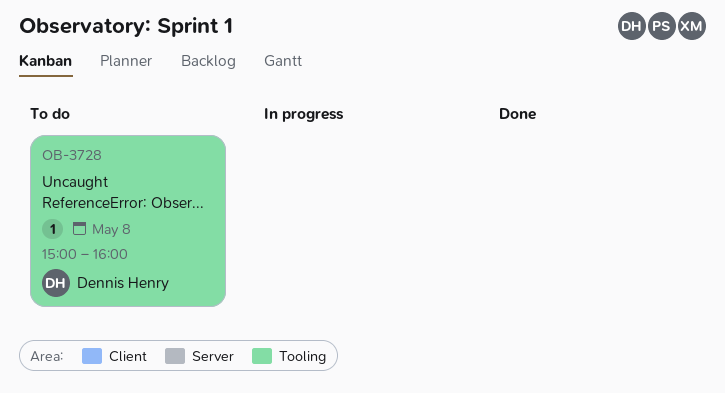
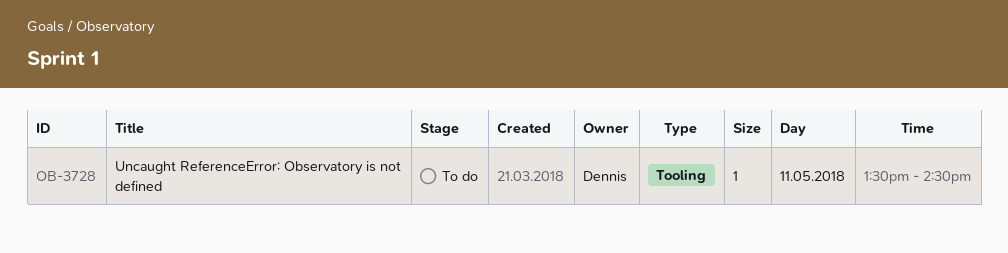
OB-3728, day: May 8 -> May 11
OB-3728, begins: 15:00 -> 13:30
OB-3728, ends: 16:00 -> 14:30

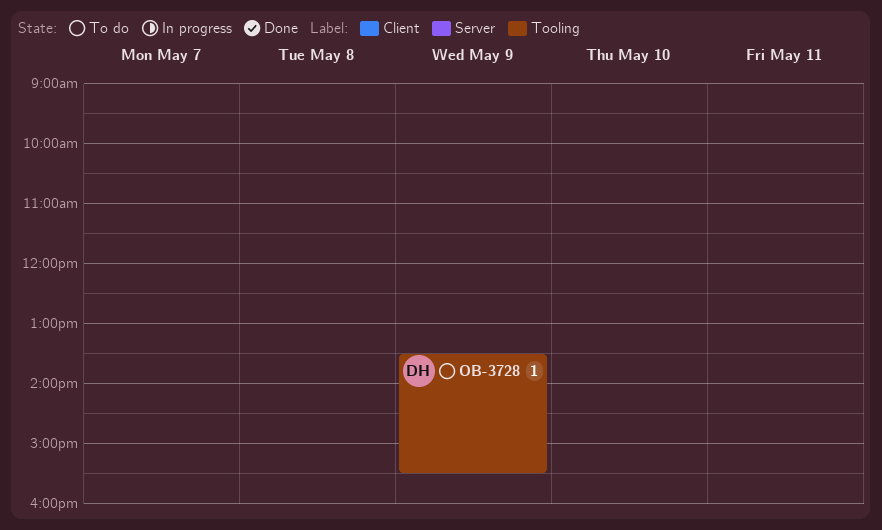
OB-3728, day: May 11 -> May 9
OB-3728, ends: 14:30 -> 15:30

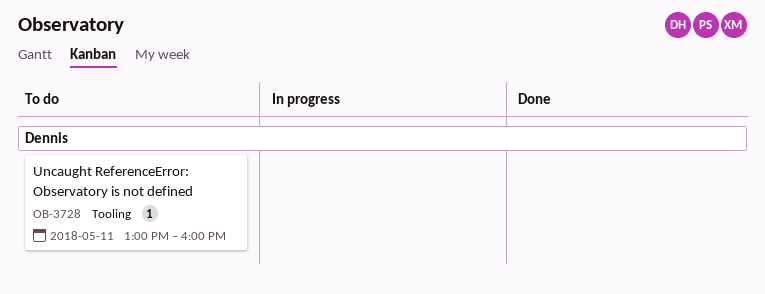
OB-3728, day: May 9 -> May 11
OB-3728, begins: 13:30 -> 13:00
OB-3728, ends: 15:30 -> 16:00

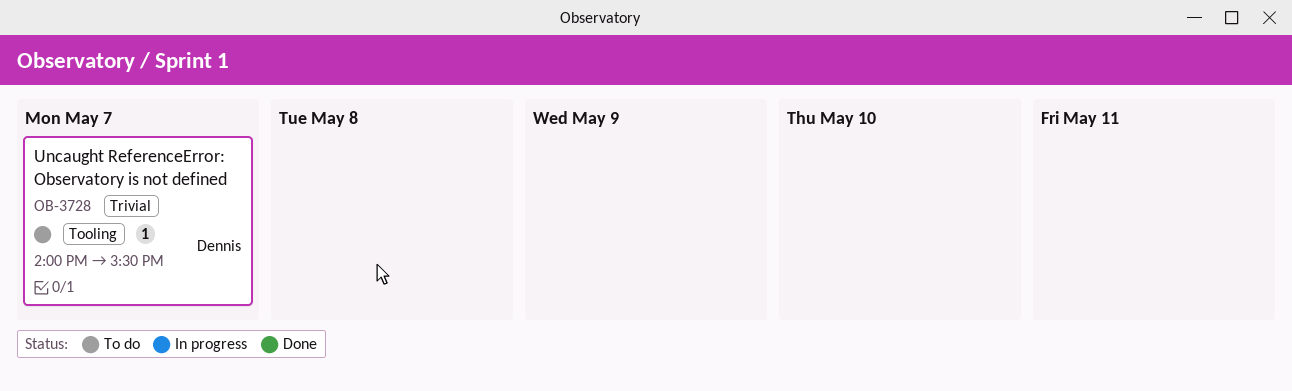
OB-3728, day: May 11 -> May 7
OB-3728, begins: 13:00 -> 14:00
OB-3728, ends: 16:00 -> 15:30

